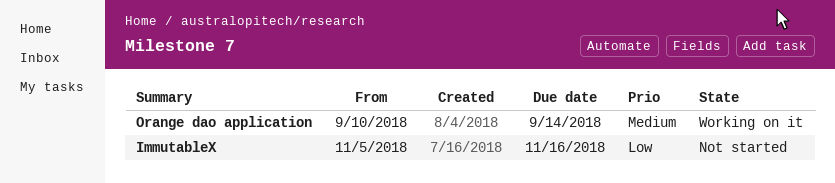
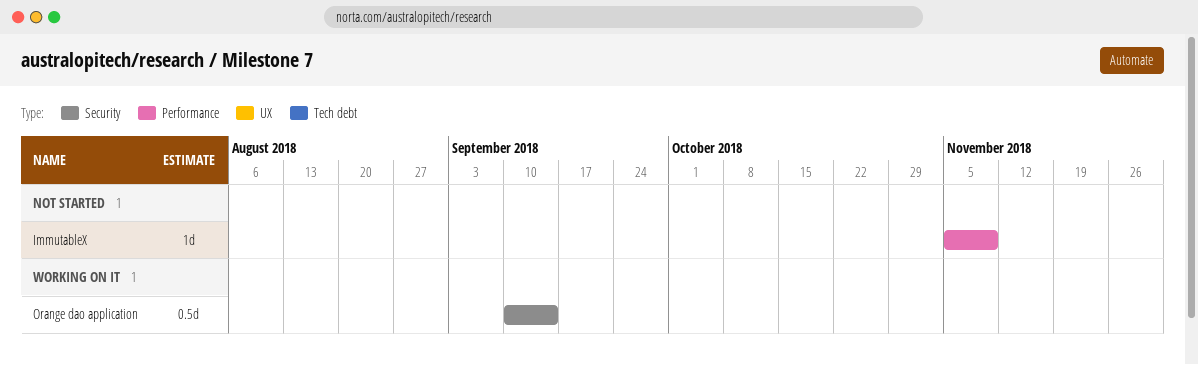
ImmutableX, due: Nov 16 -> Nov 9

